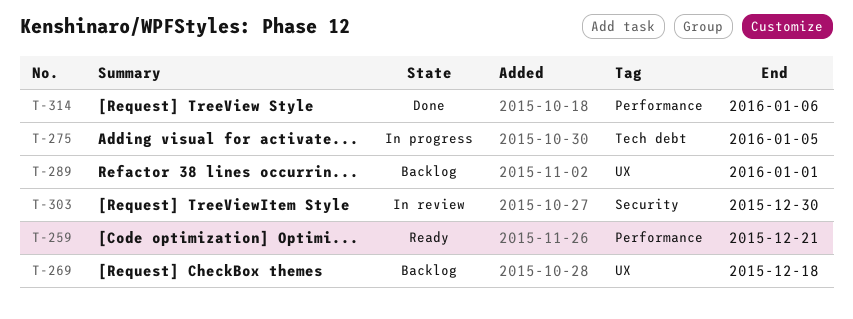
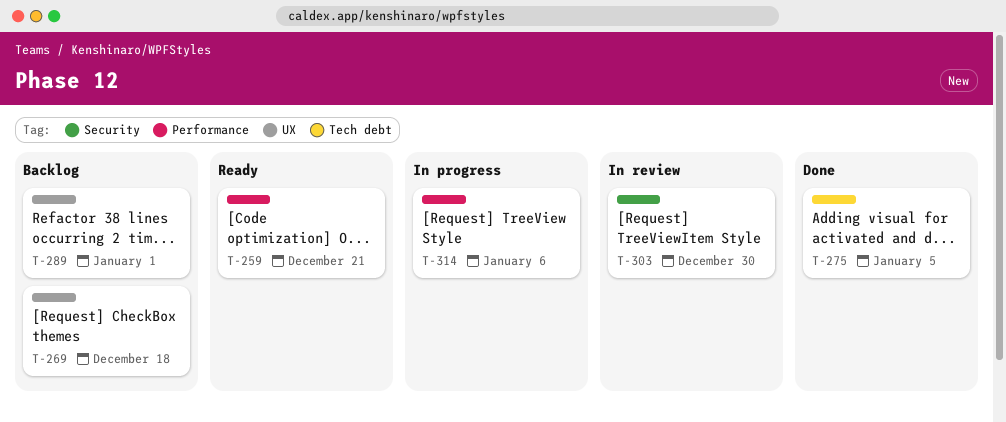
T-275, status: In progress -> Done
T-314, status: Done -> In progress

